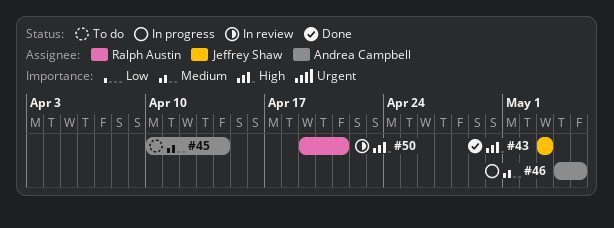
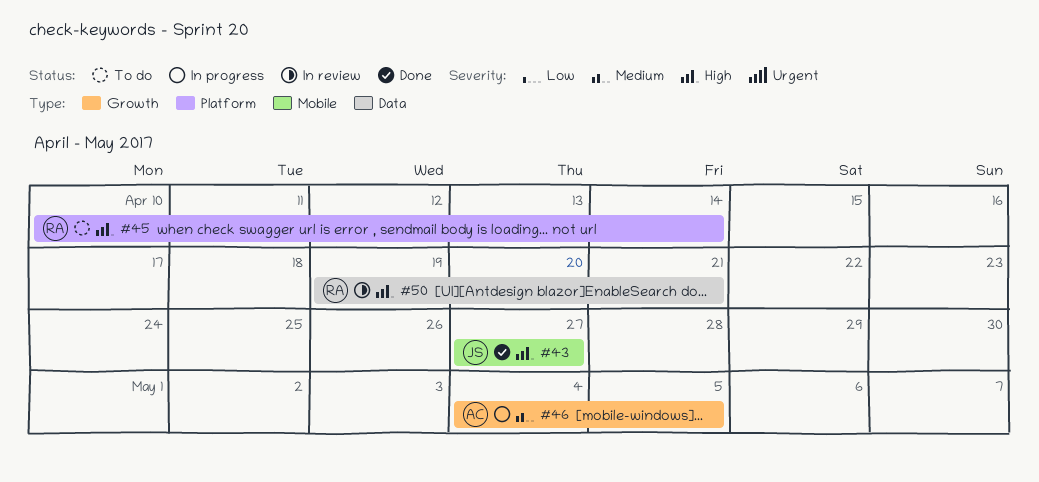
#43, start: May 3 -> Apr 27
#43, due: May 3 -> Apr 27
#45, owner: Andrea Campbell -> Ralph Austin
#45, priority: Medium -> High

